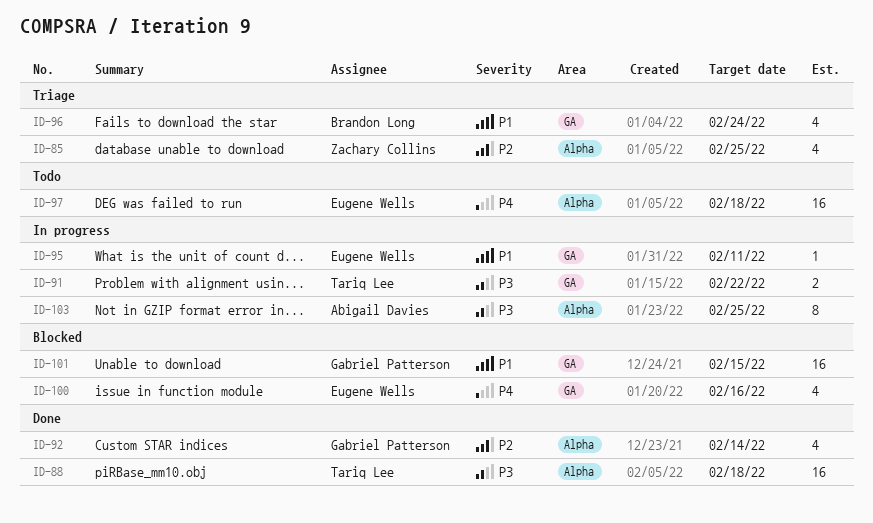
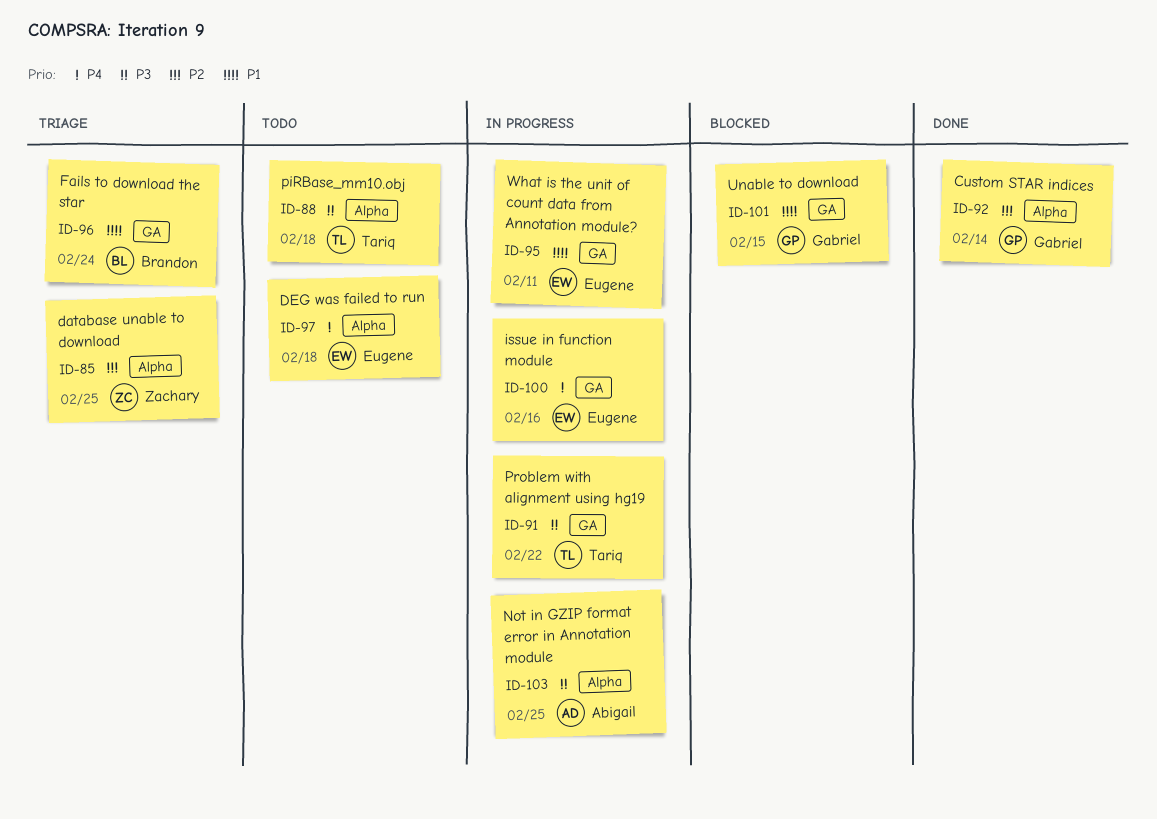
ID-88, status: Done -> Todo
ID-100, status: Blocked -> In progress

